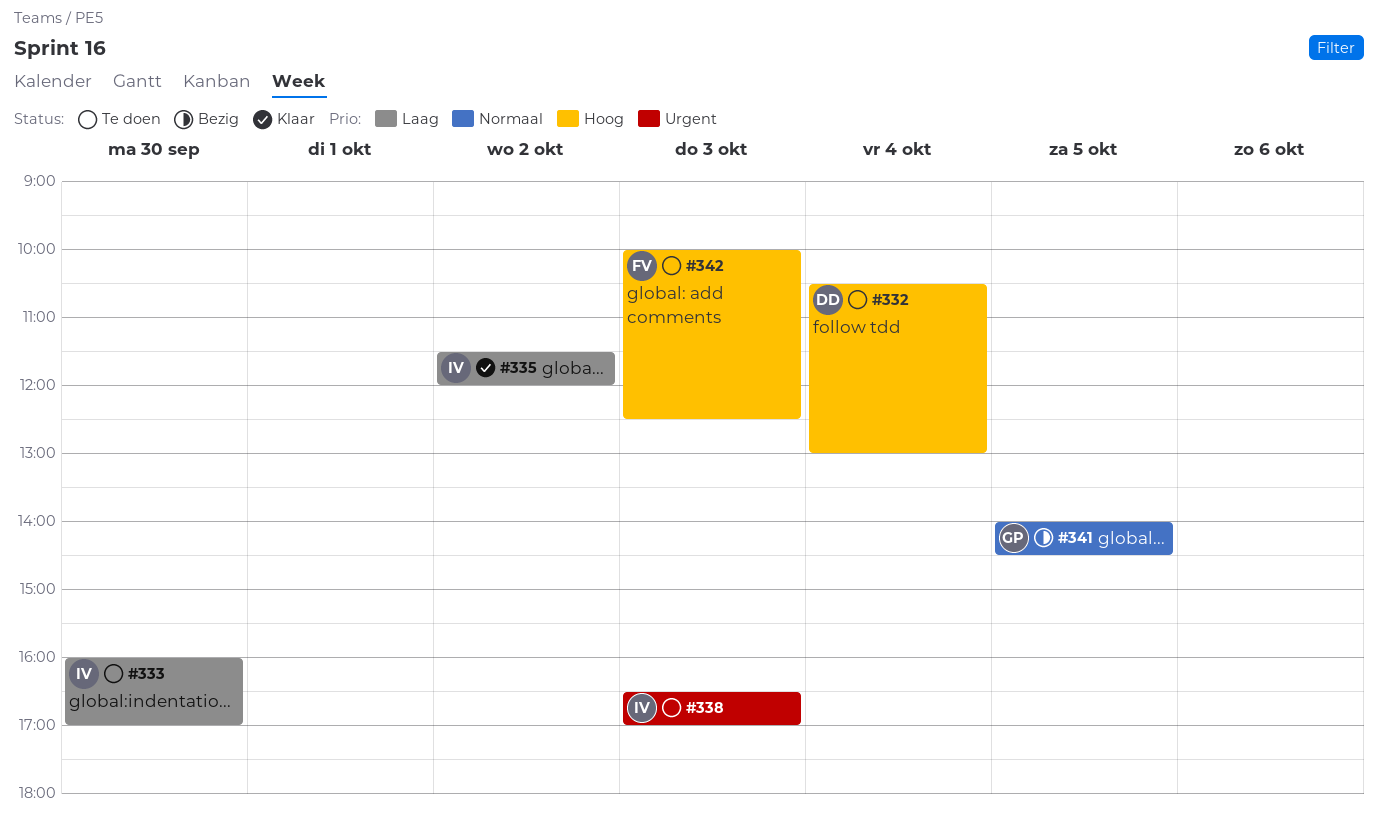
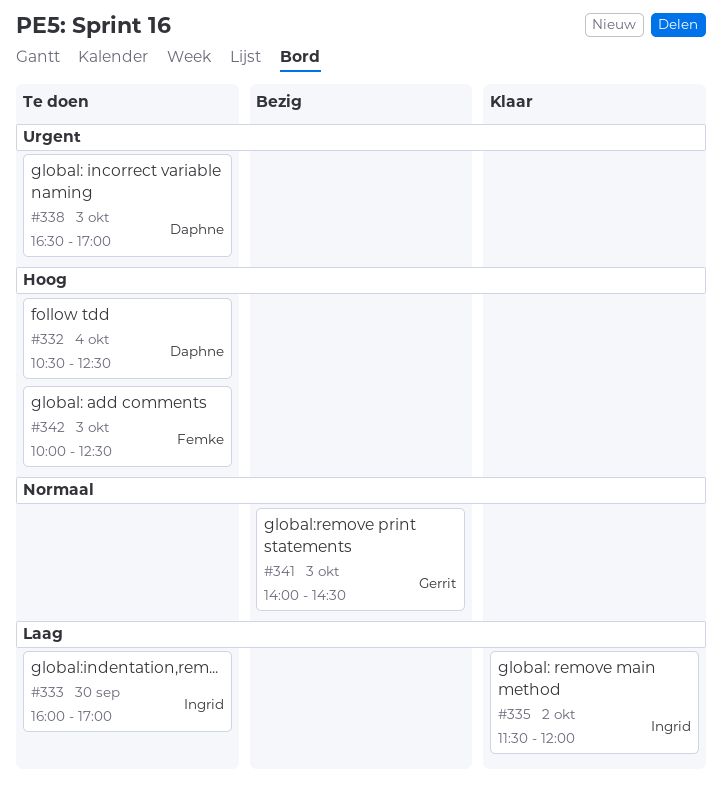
#332, ends: 13:00 -> 12:30
#338, owner: Ingrid -> Daphne
#341, day: Oct 5 -> Oct 3

